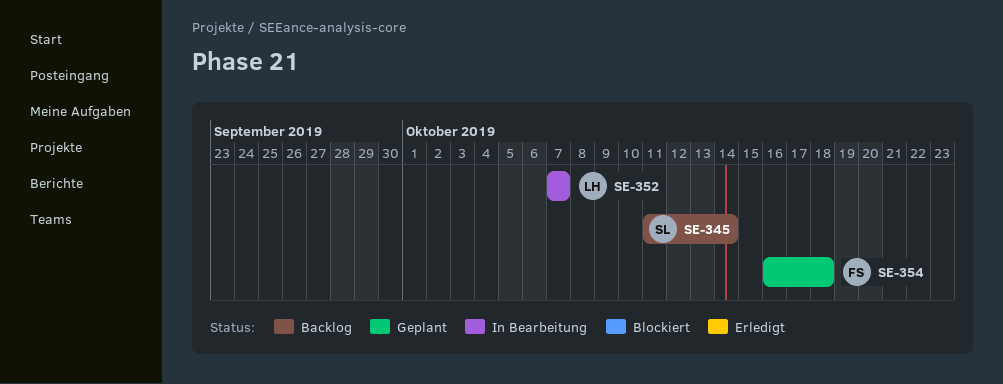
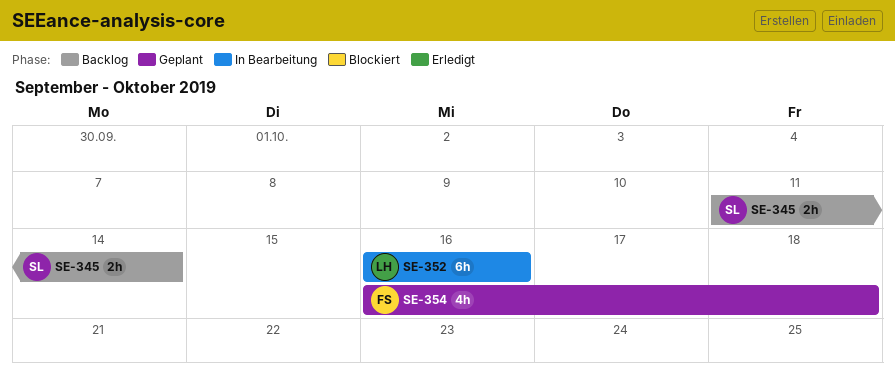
SE-352, start: Oct 7 -> Oct 16
SE-352, due: Oct 7 -> Oct 16

